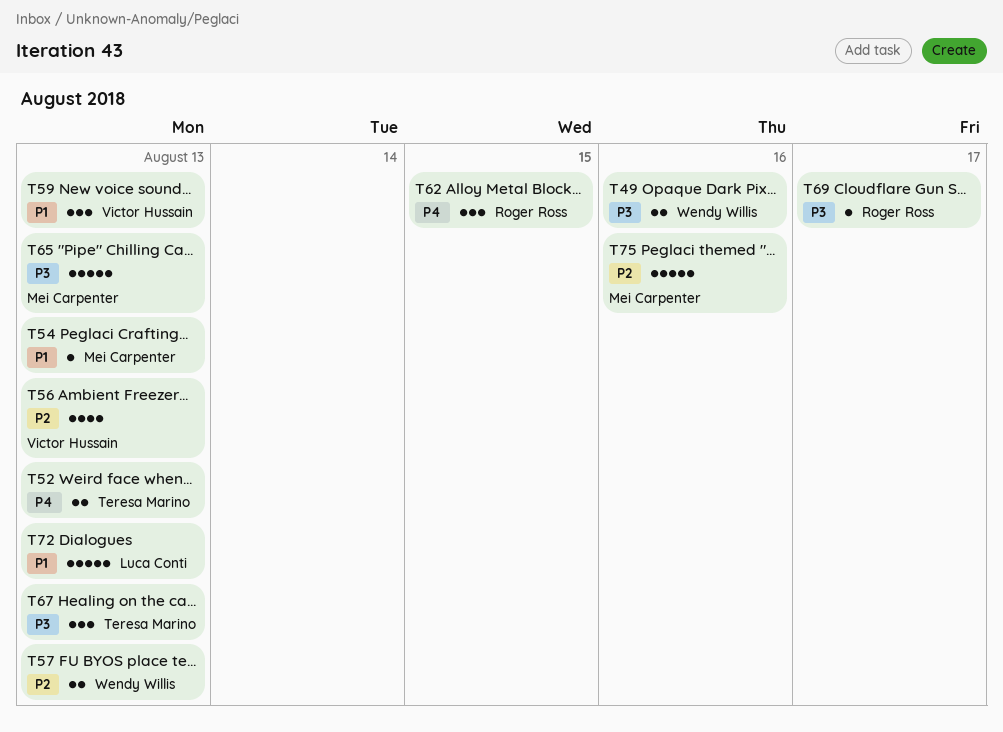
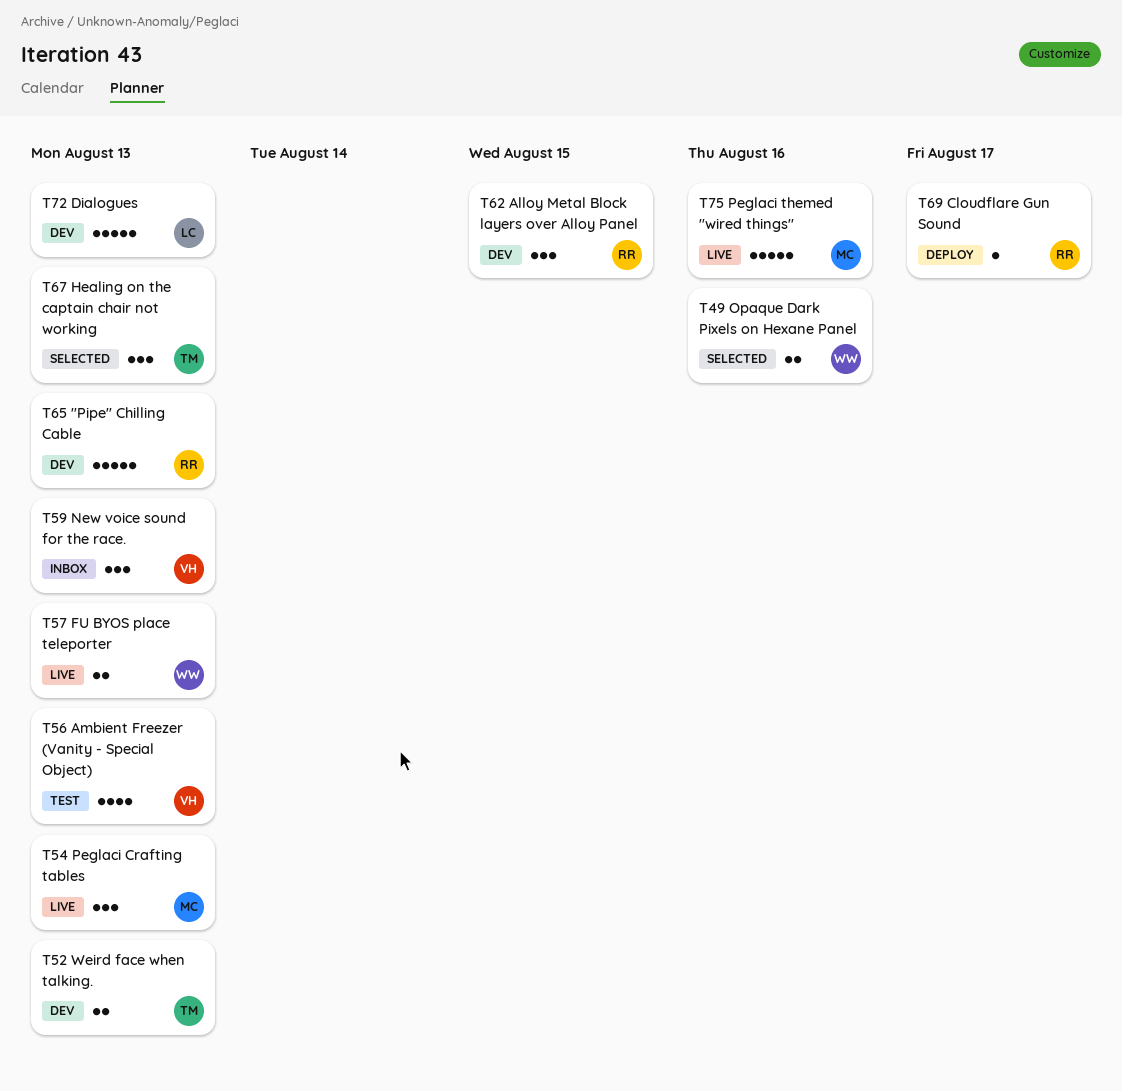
T54, estimate: 1 -> 3
T65, owner: Mei Carpenter -> Roger Ross

